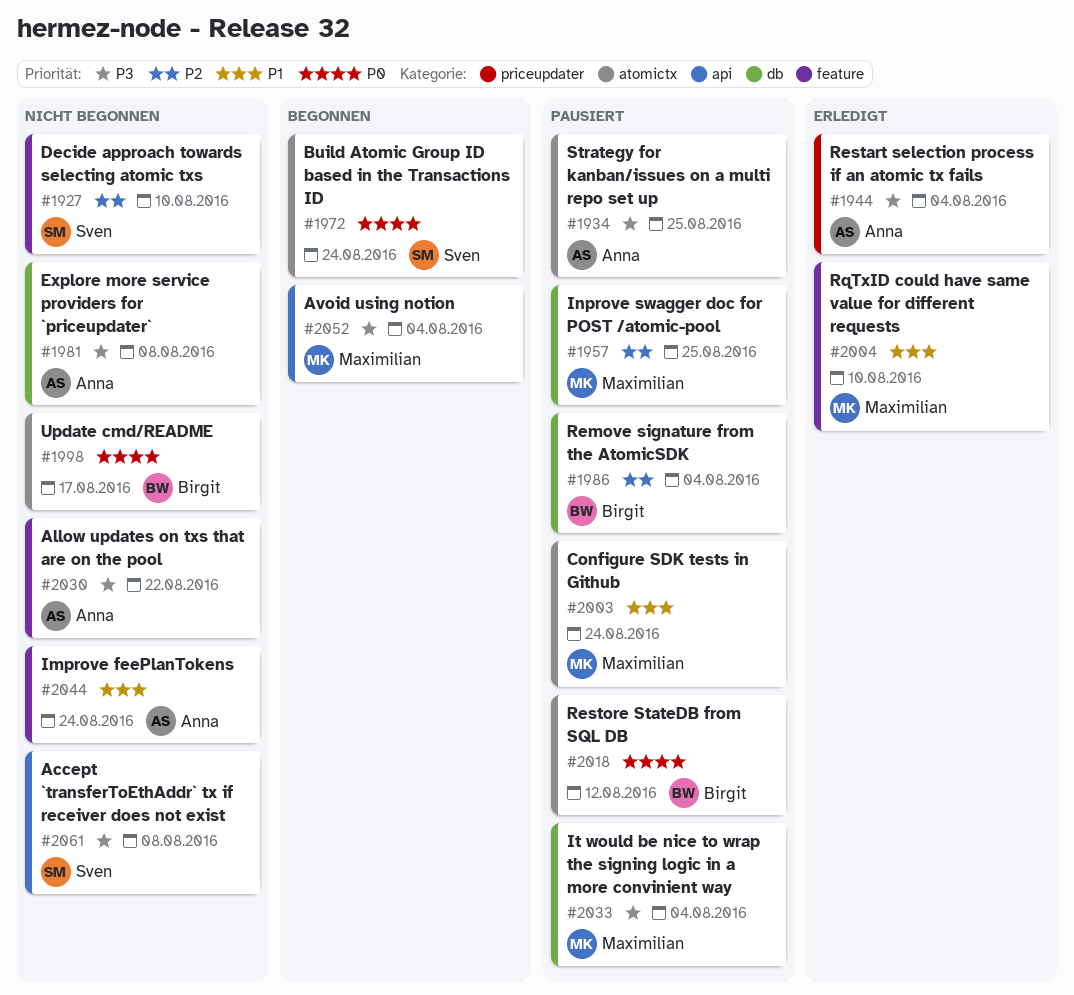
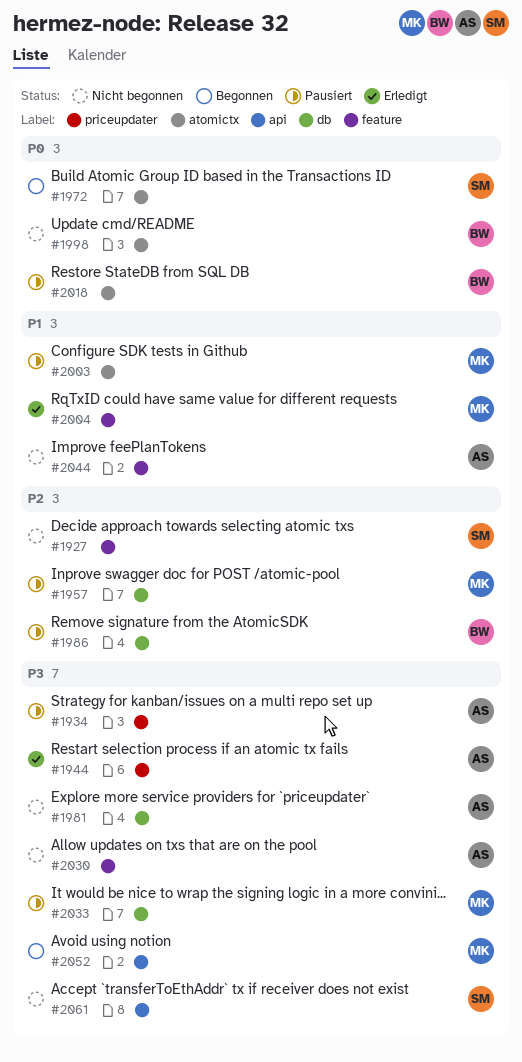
#1934, label: atomictx -> priceupdater

